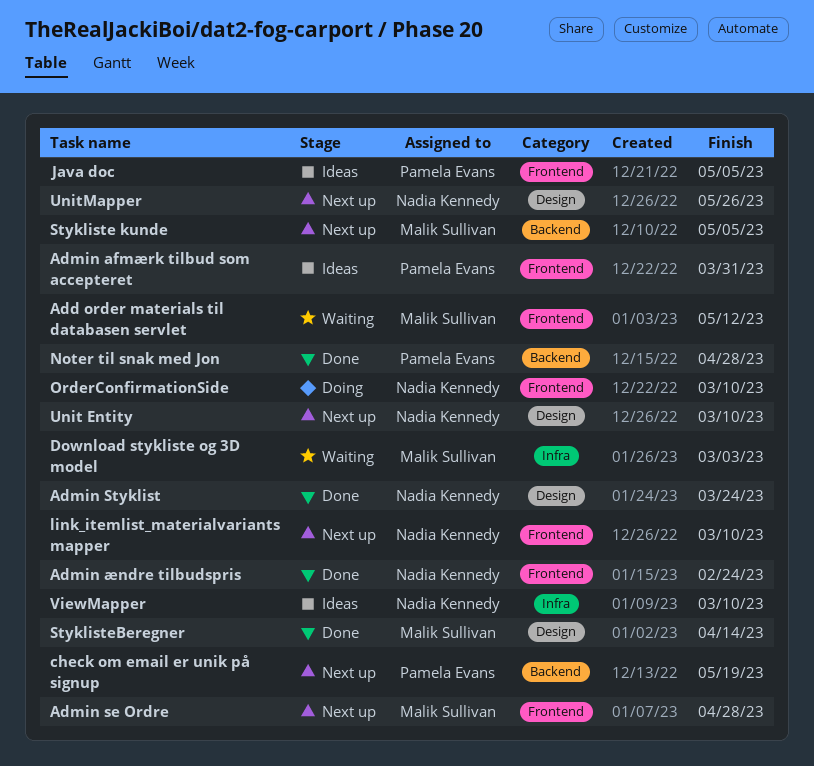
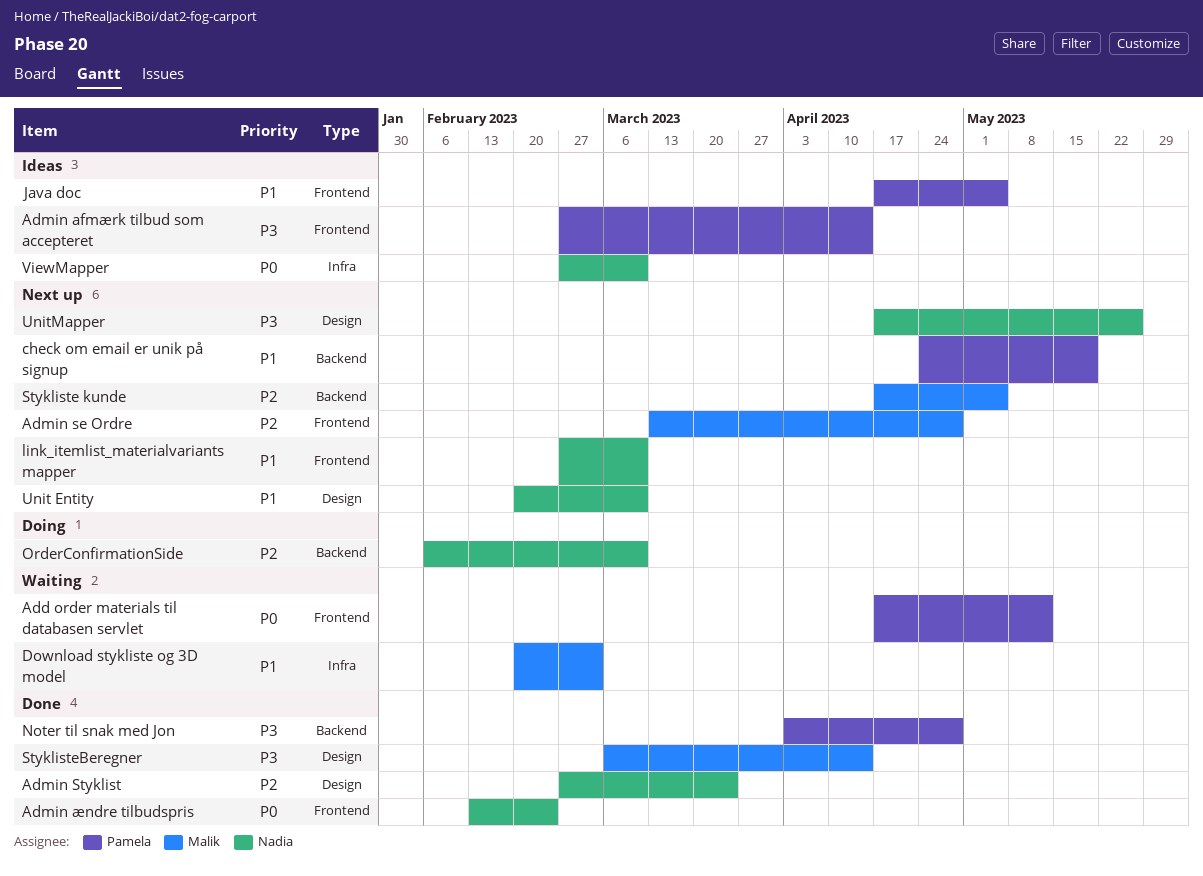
Add order materials til databasen servlet, owner: Malik Sullivan -> Pamela Evans
Admin afmærk tilbud som accepteret, due: Mar 31 -> Apr 14
OrderConfirmationSide, label: Frontend -> Backend

